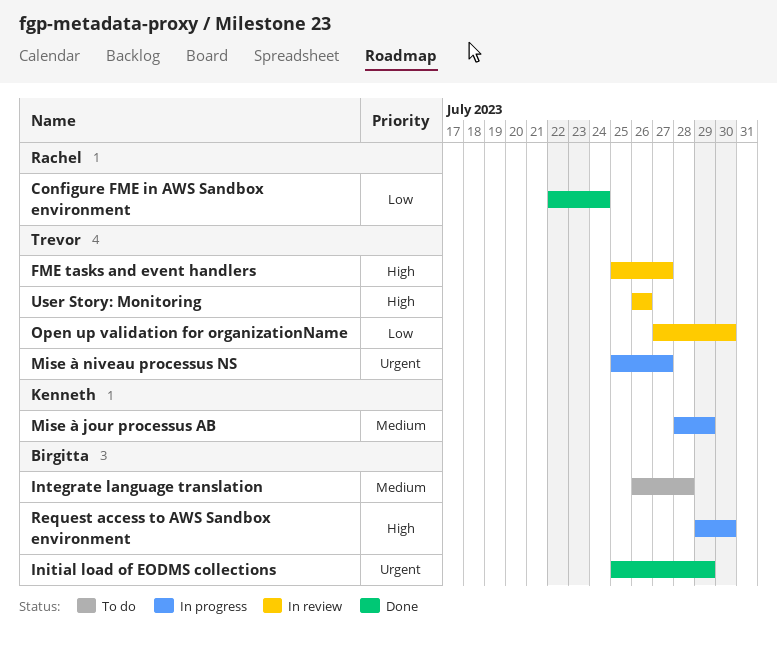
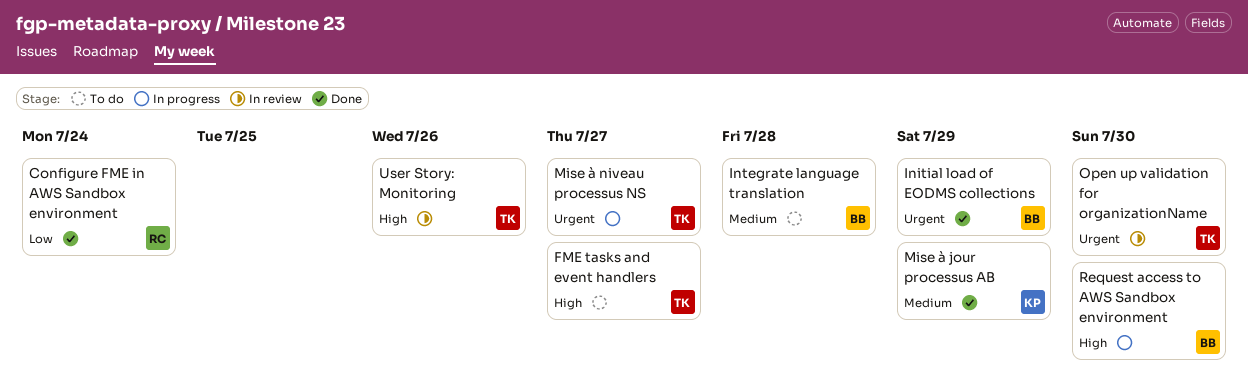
FME tasks and event handlers, status: In review -> To do
Mise à jour processus AB, status: In progress -> Done
Open up validation for organizationName, priority: Low -> Urgent

